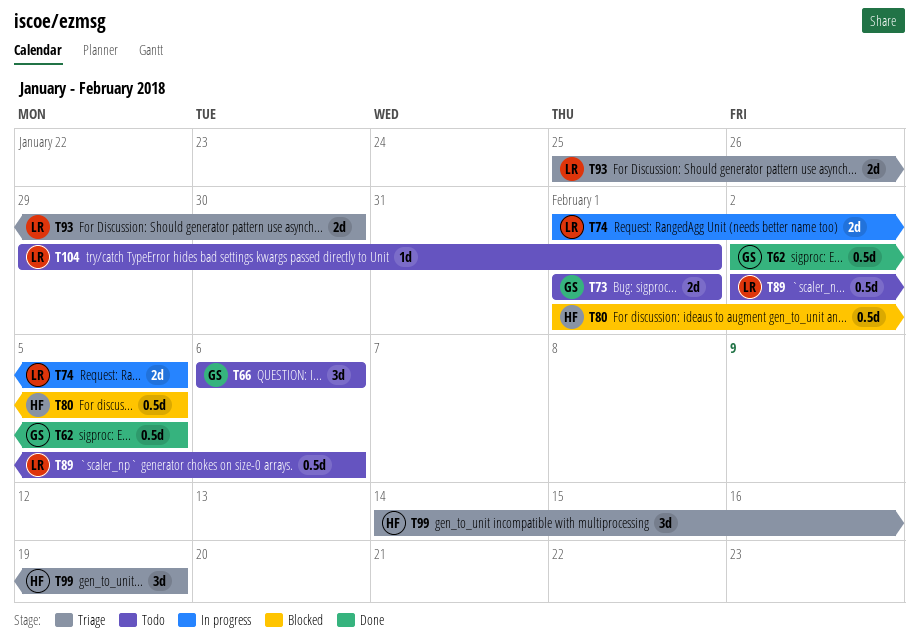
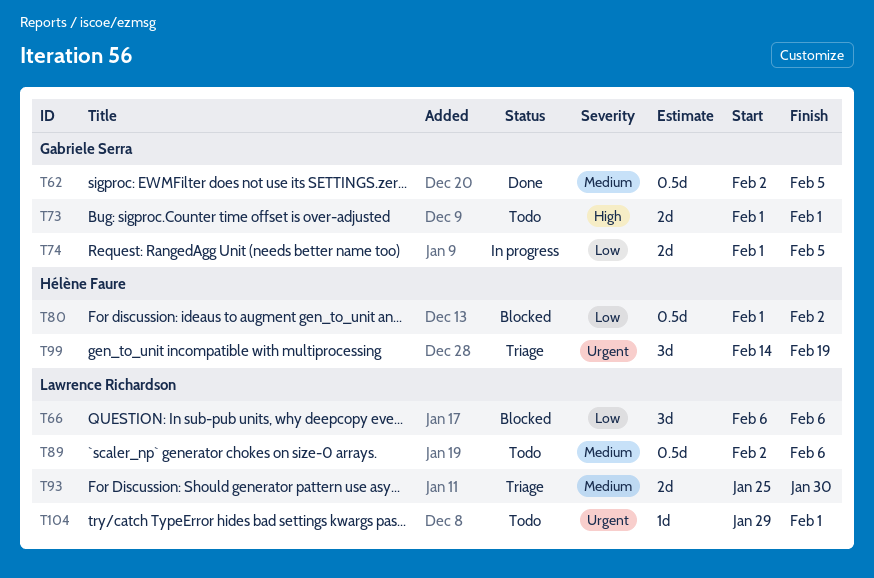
T66, status: Todo -> Blocked
T66, owner: Gabriele Serra -> Lawrence Richardson
T74, owner: Lawrence Richardson -> Gabriele Serra
T80, due: Feb 5 -> Feb 2

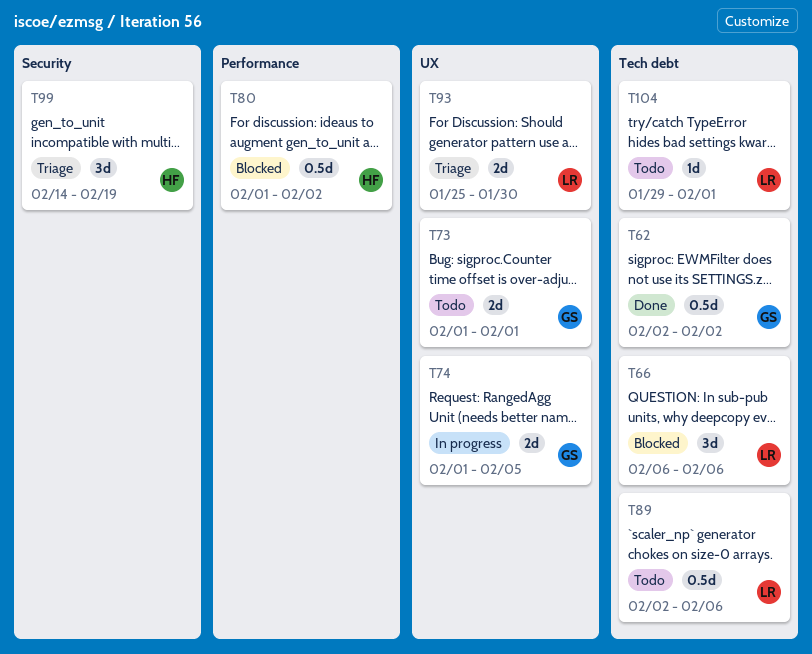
T62, due: Feb 5 -> Feb 2

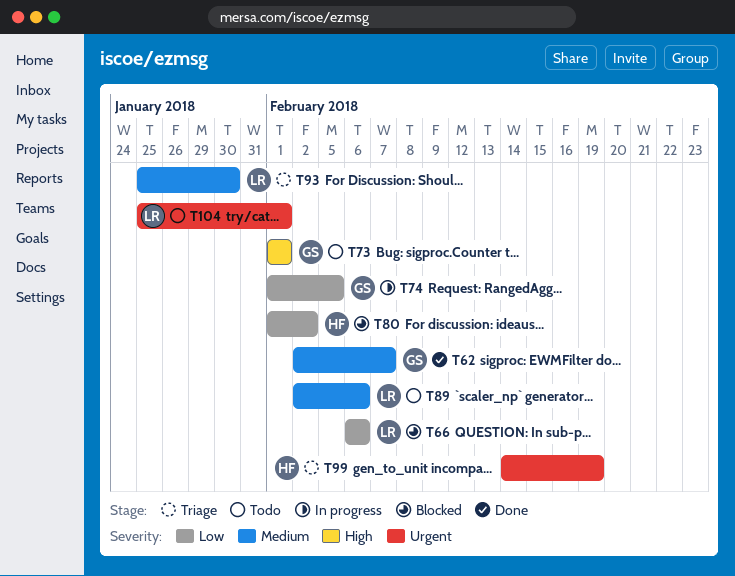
T62, due: Feb 2 -> Feb 7
T104, start: Jan 29 -> Jan 25

